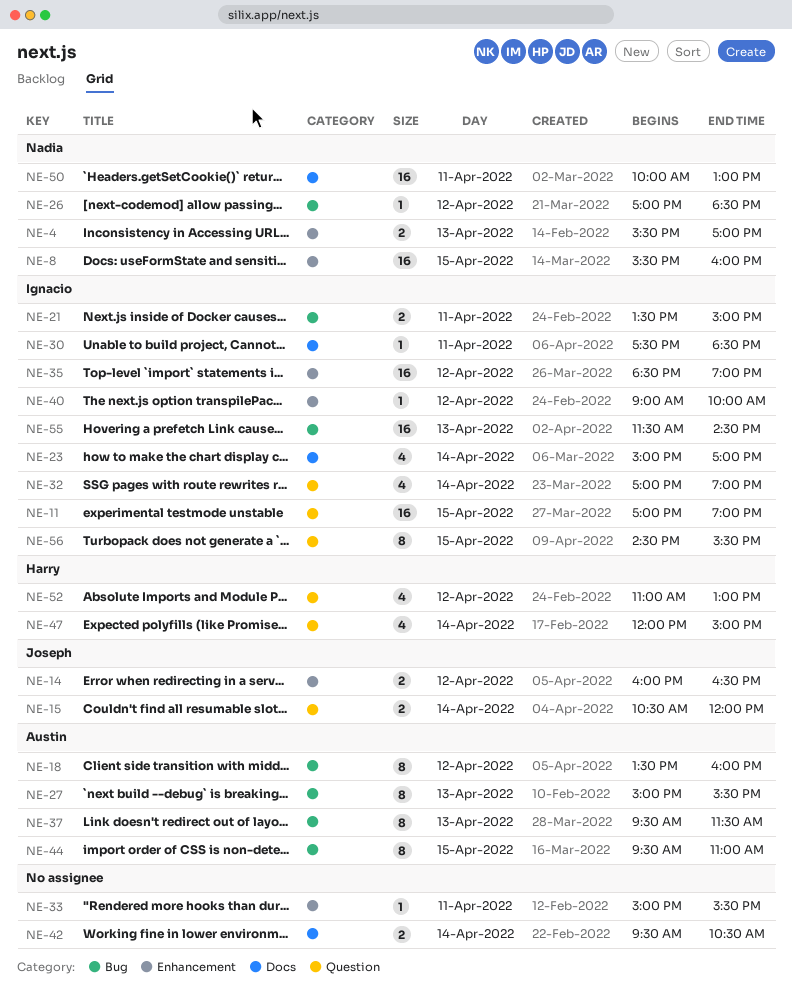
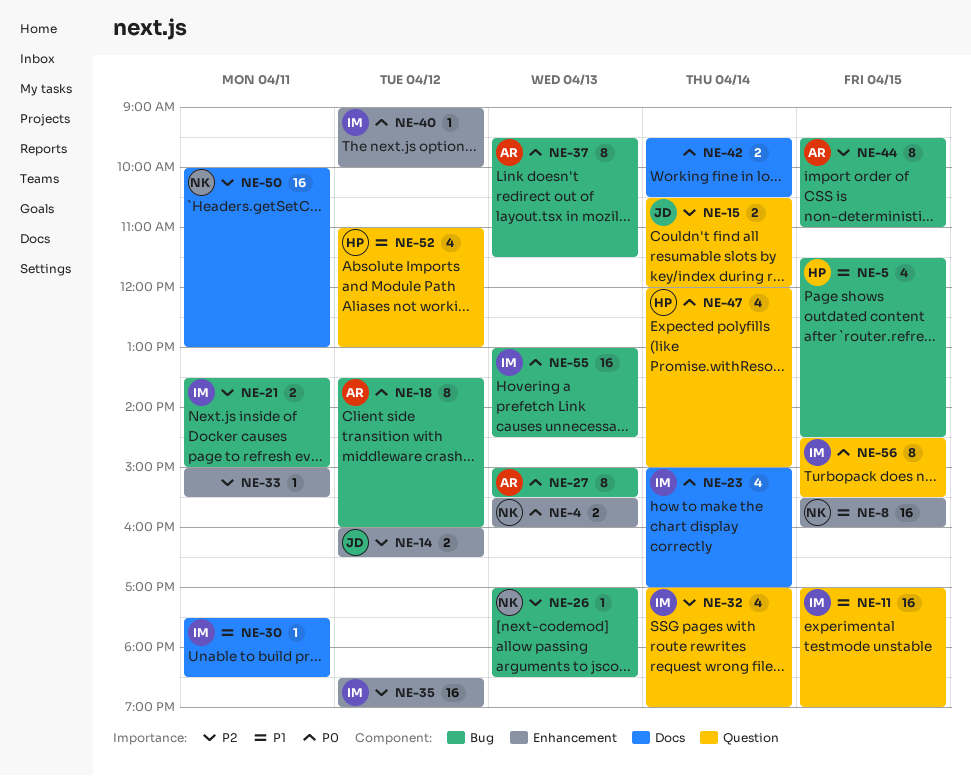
NE-4, ends: 17:00 -> 16:00
NE-5: none -> present
NE-26, day: Apr 12 -> Apr 13
NE-55, begins: 11:30 -> 13:00

